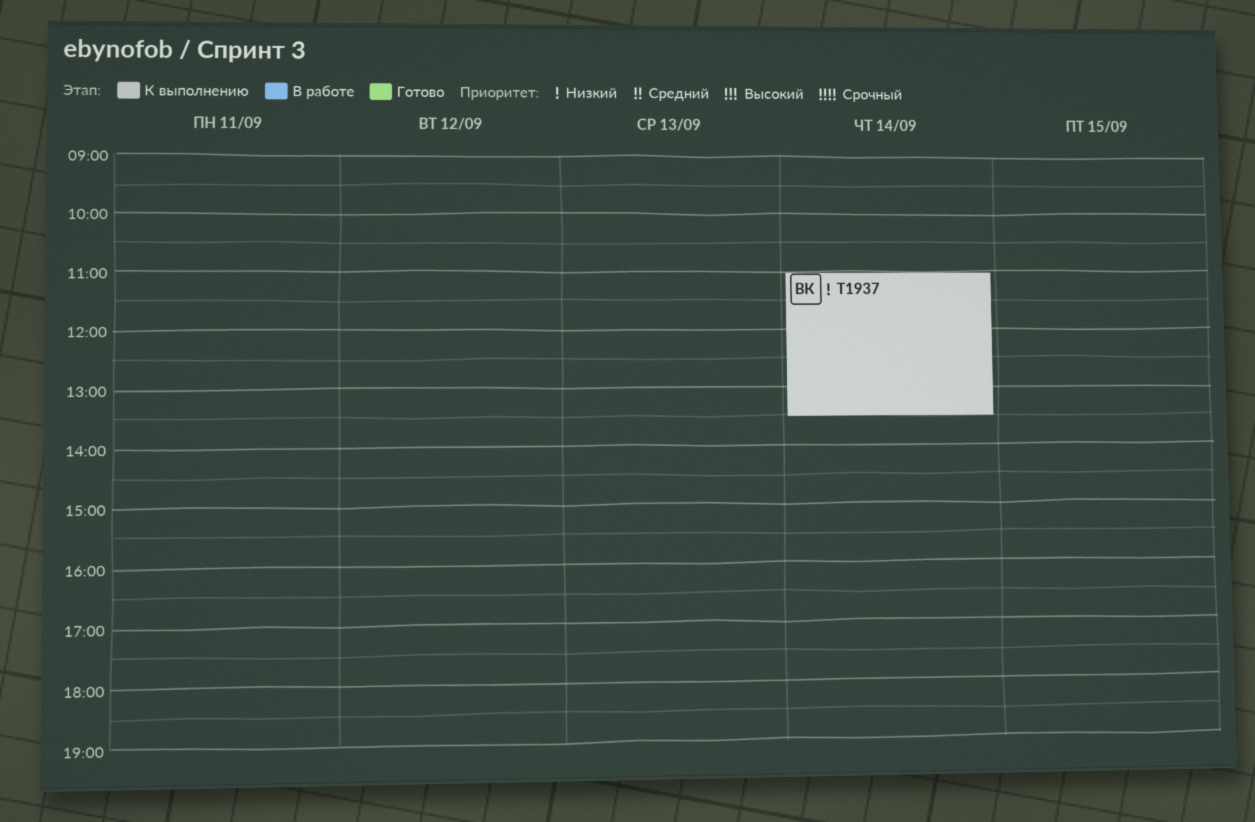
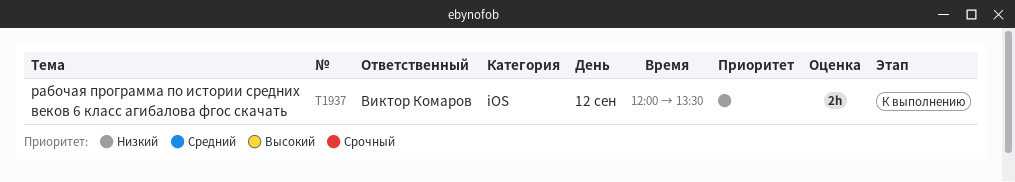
T1937, day: Sep 14 -> Sep 12
T1937, begins: 11:00 -> 12:00

